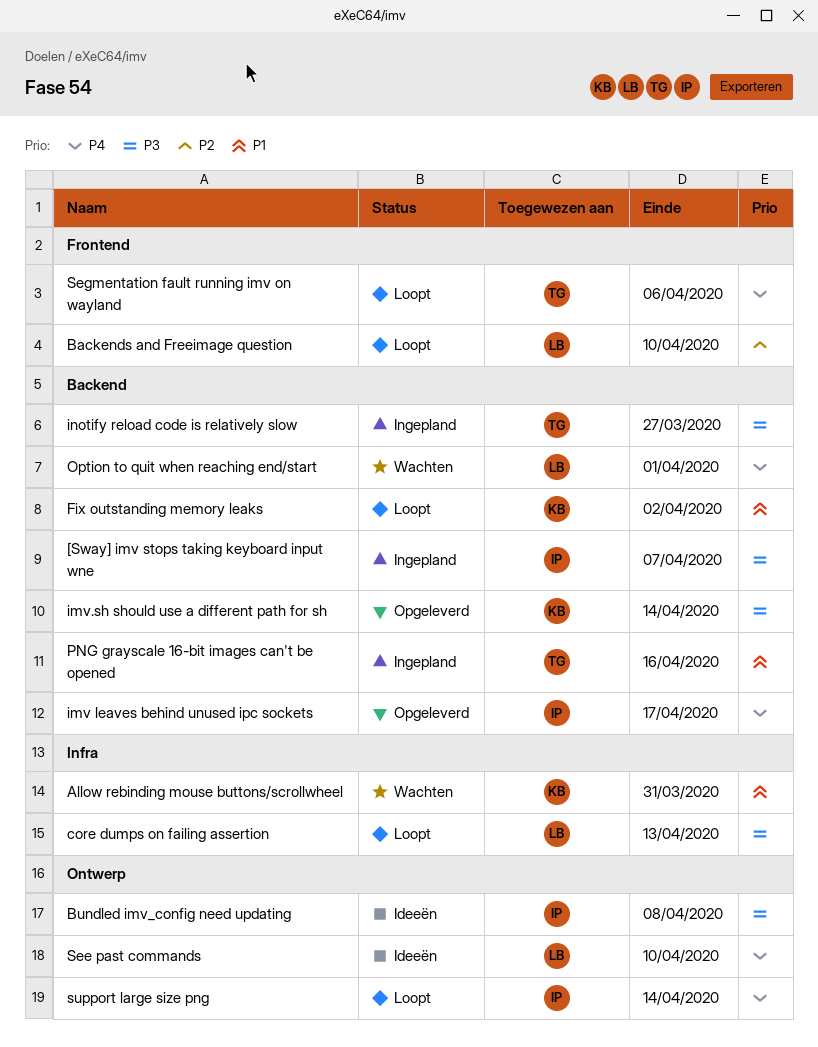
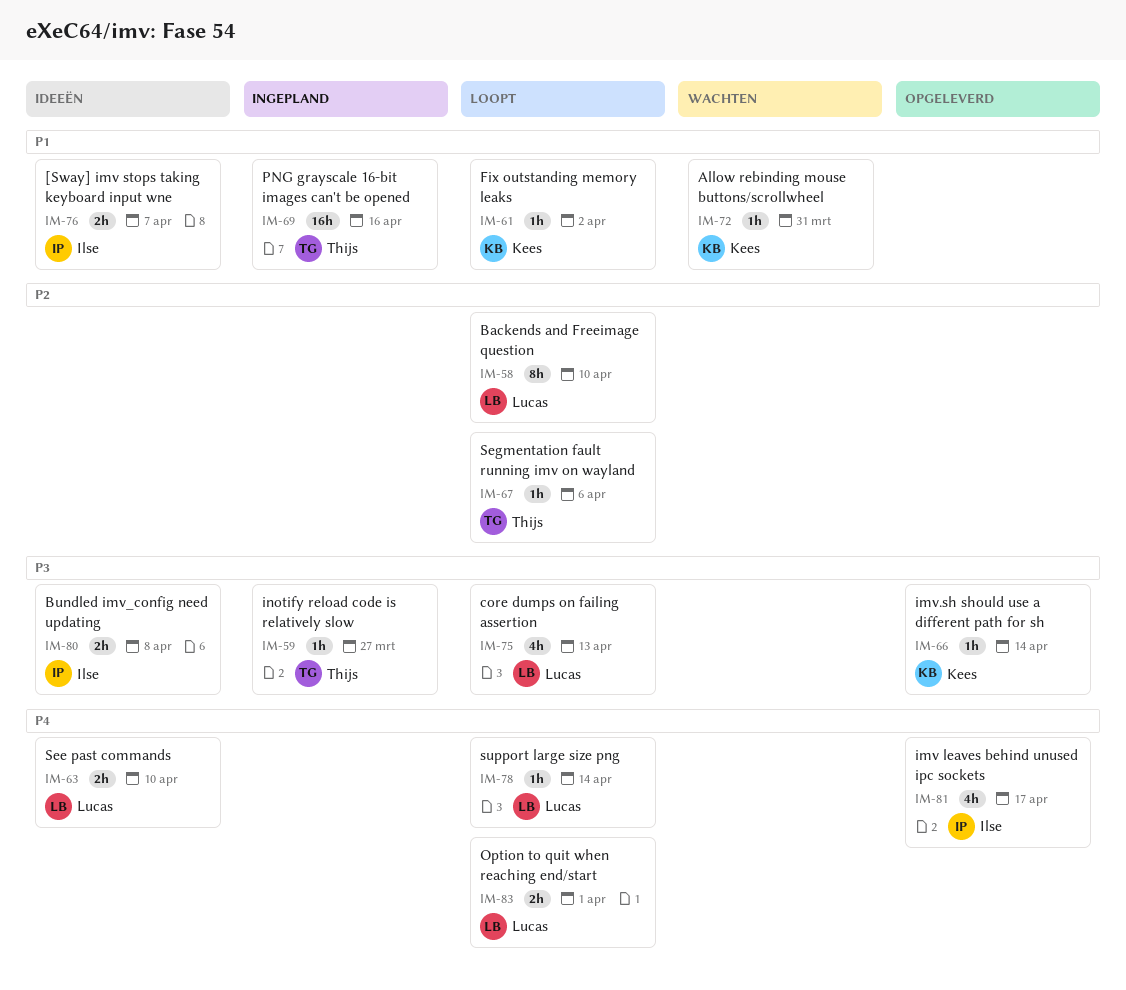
[Sway] imv stops taking keyboard input wne, status: Ingepland -> Ideeën
[Sway] imv stops taking keyboard input wne, priority: P3 -> P1
Option to quit when reaching end/start, status: Wachten -> Loopt
Segmentation fault running imv on wayland, priority: P4 -> P2
support large size png, owner: Ilse -> Lucas

